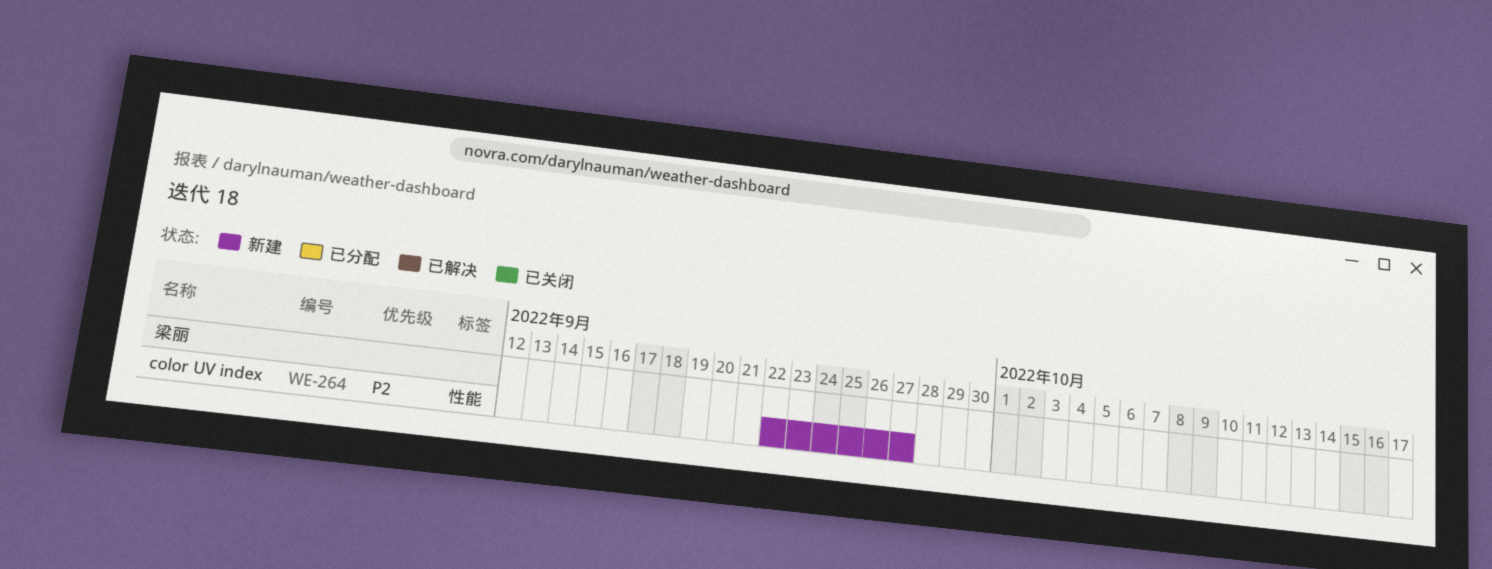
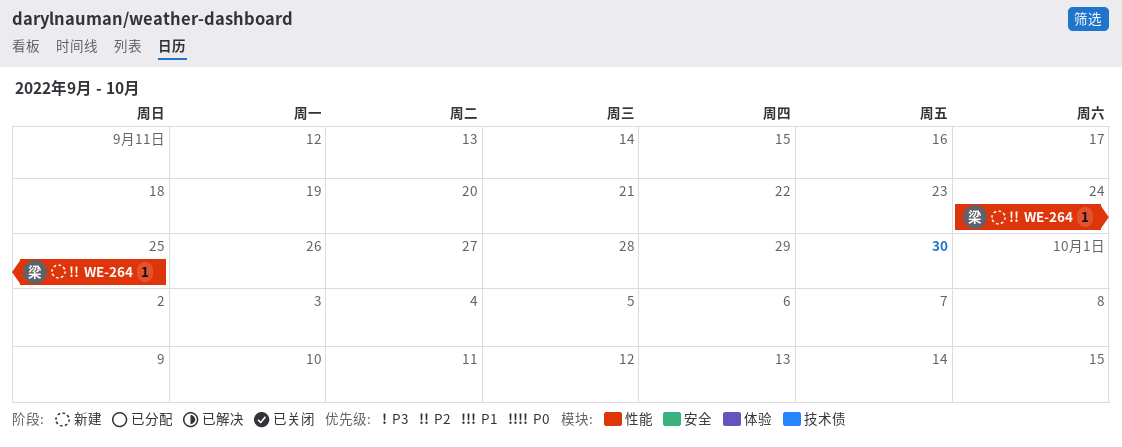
WE-264, start: Sep 22 -> Sep 24
WE-264, due: Sep 27 -> Sep 25

